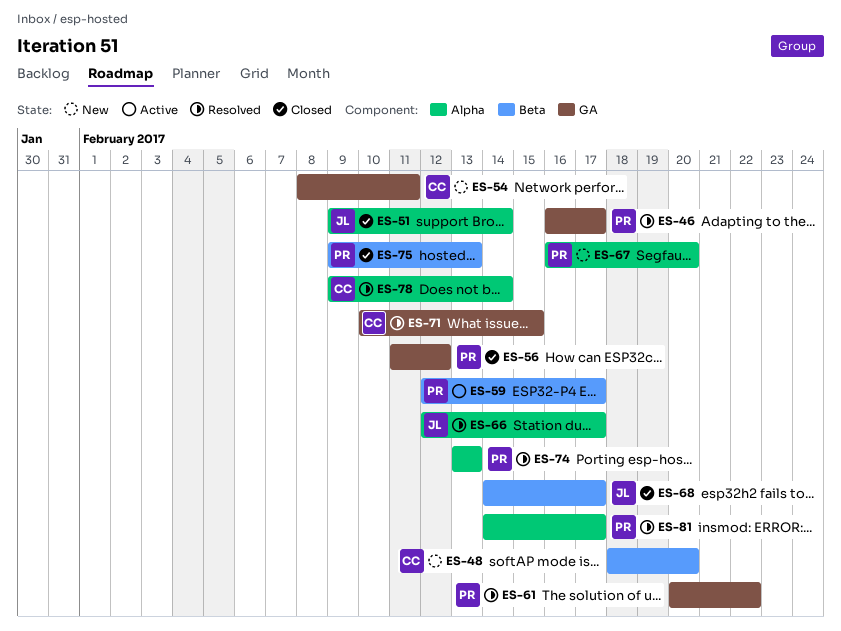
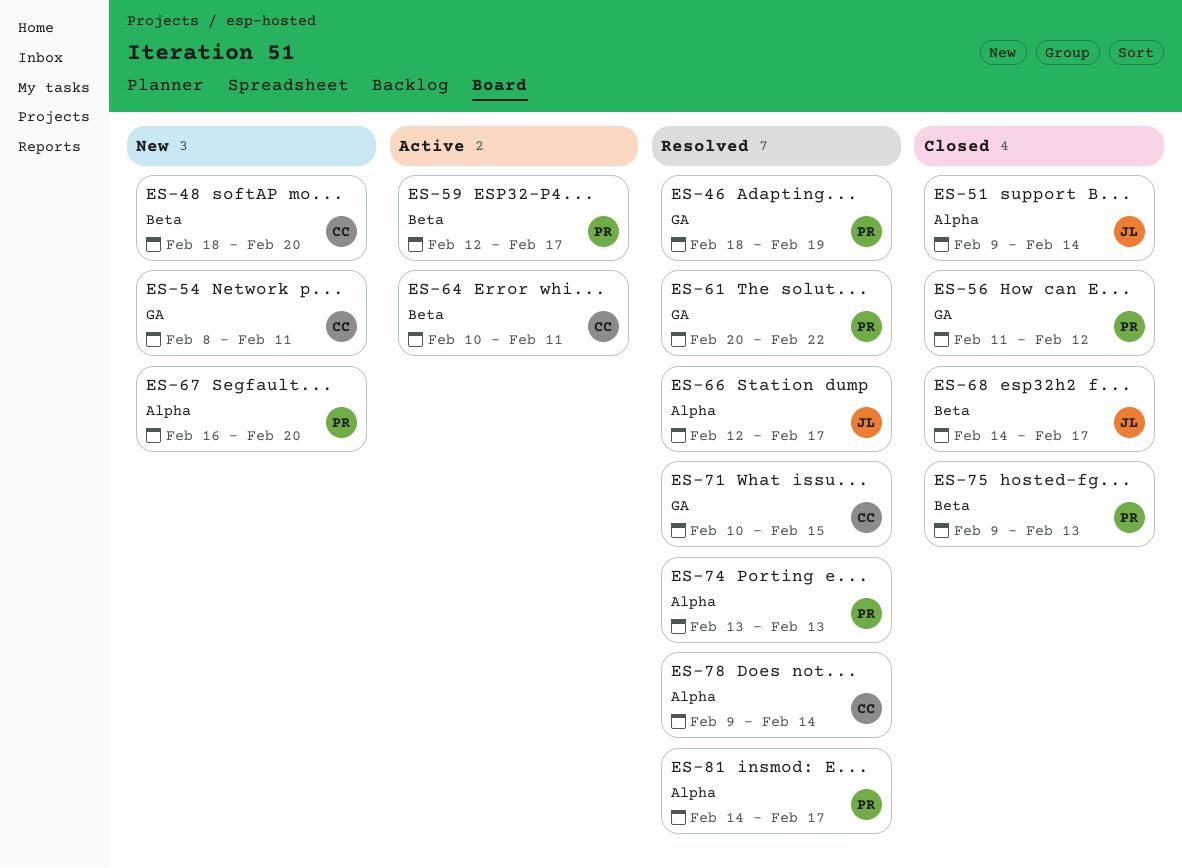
ES-46, start: Feb 16 -> Feb 18
ES-46, due: Feb 17 -> Feb 19
ES-64: none -> present

